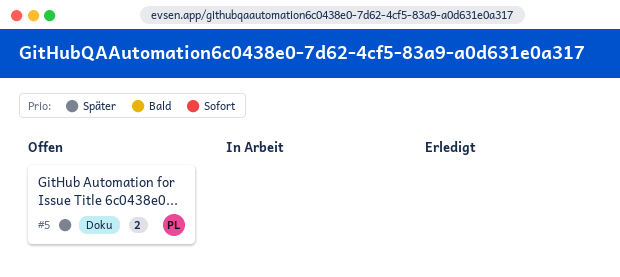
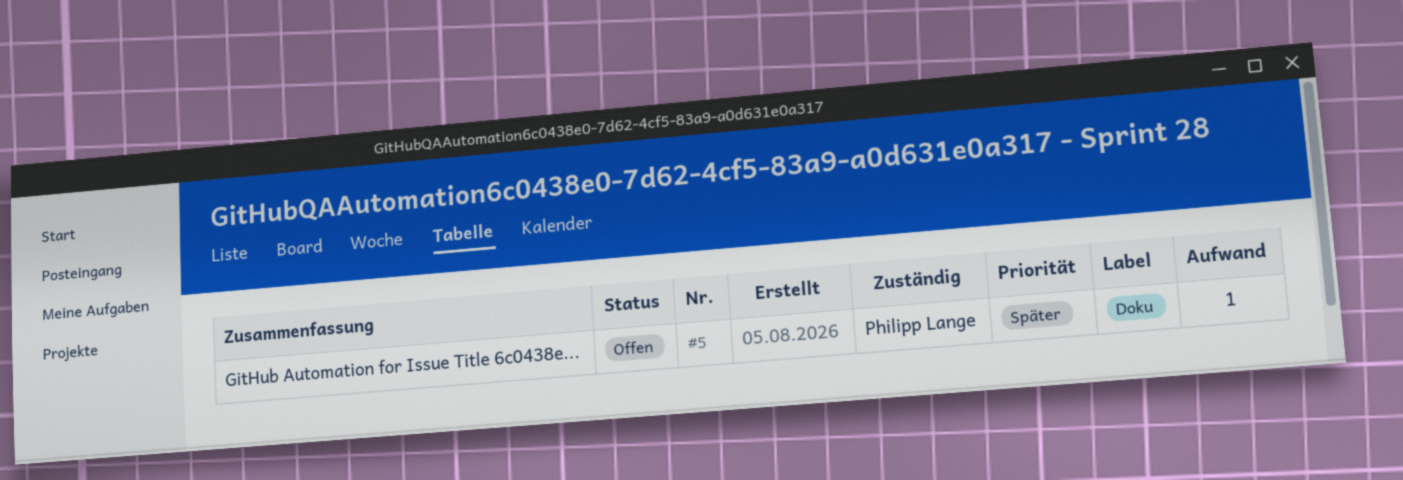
#5, estimate: 2 -> 1

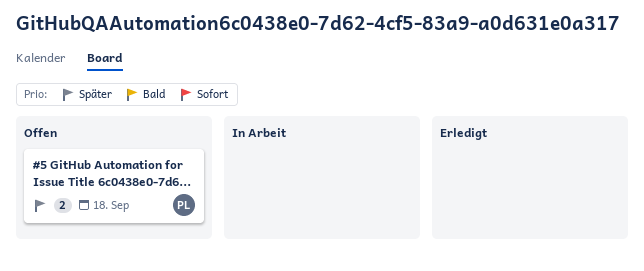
#5, estimate: 1 -> 2

